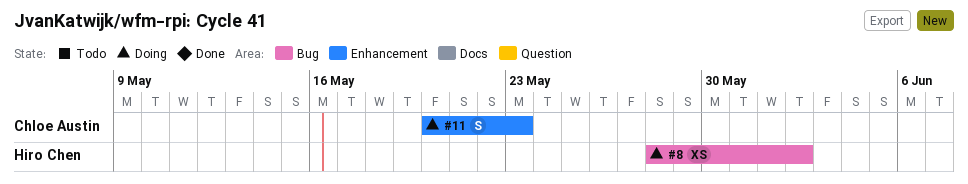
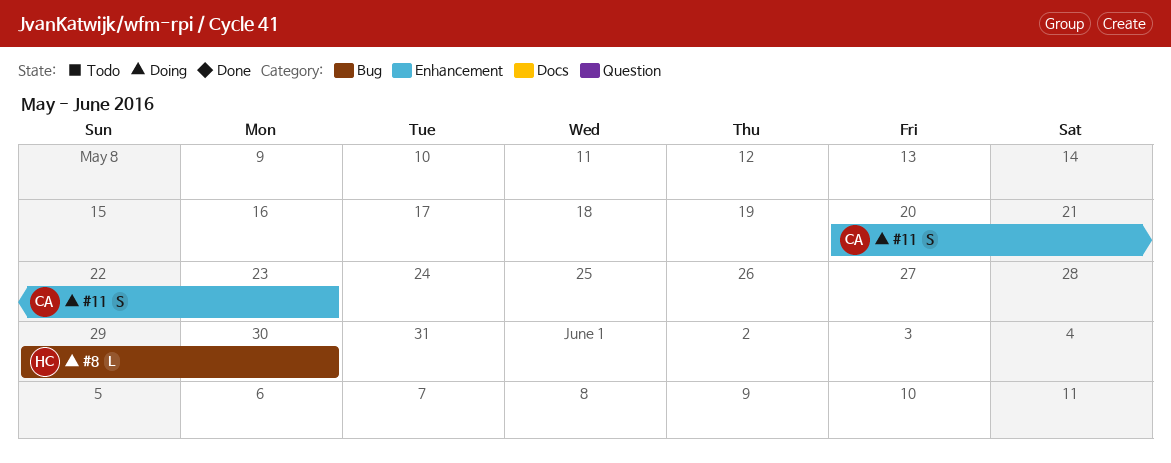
#8, estimate: XS -> L
#8, start: May 28 -> May 29
#8, due: Jun 2 -> May 30

